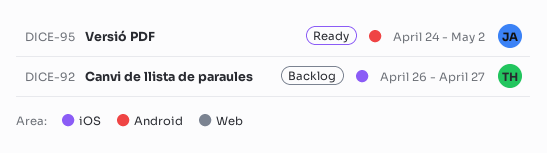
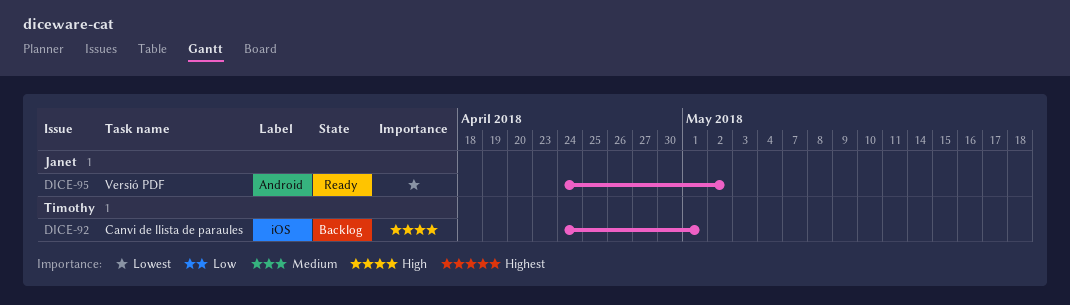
DICE-92, start: Apr 26 -> Apr 24
DICE-92, due: Apr 27 -> May 1

